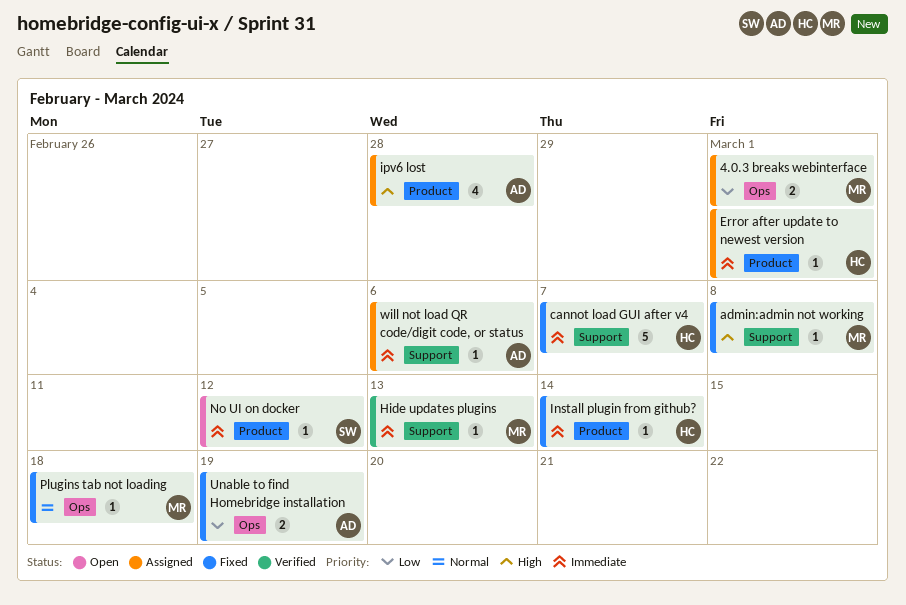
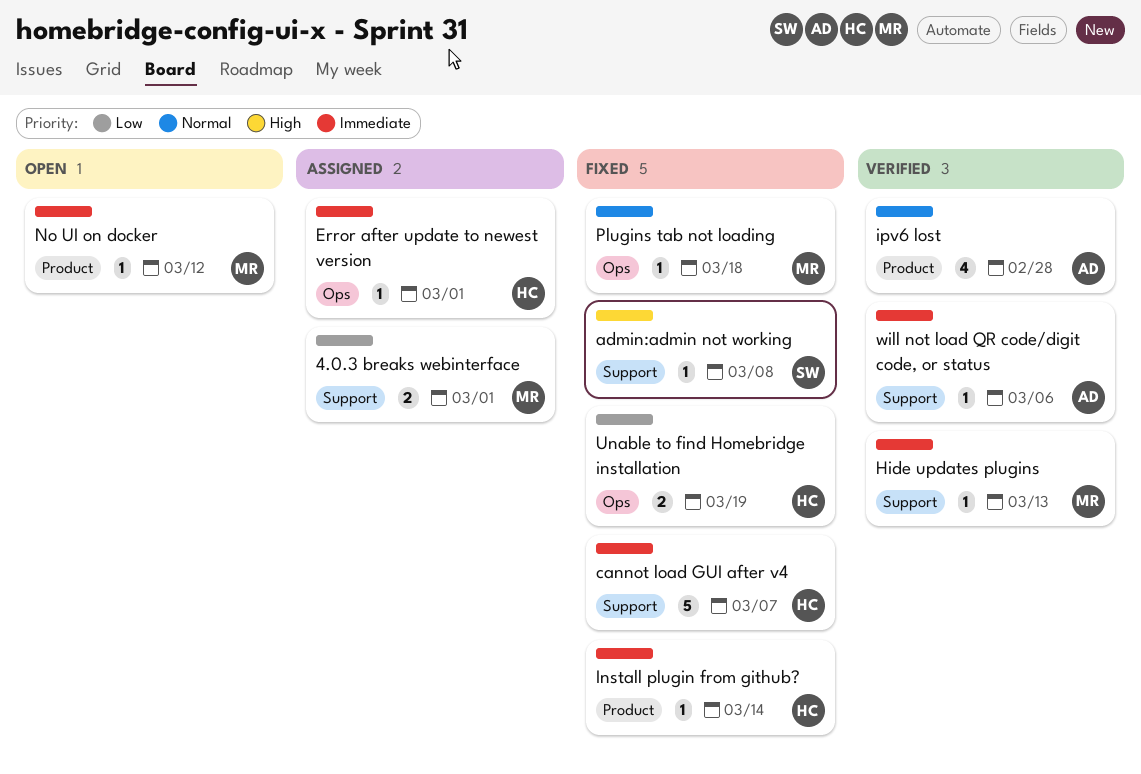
4.0.3 breaks webinterface, label: Ops -> Support
admin:admin not working, owner: MR -> SW
Error after update to newest version, label: Product -> Ops
ipv6 lost, status: Assigned -> Verified
ipv6 lost, priority: High -> Normal
No UI on docker, owner: SW -> MR
Unable to find Homebridge installation, owner: AD -> HC
will not load QR code/digit code, or status, status: Assigned -> Verified

